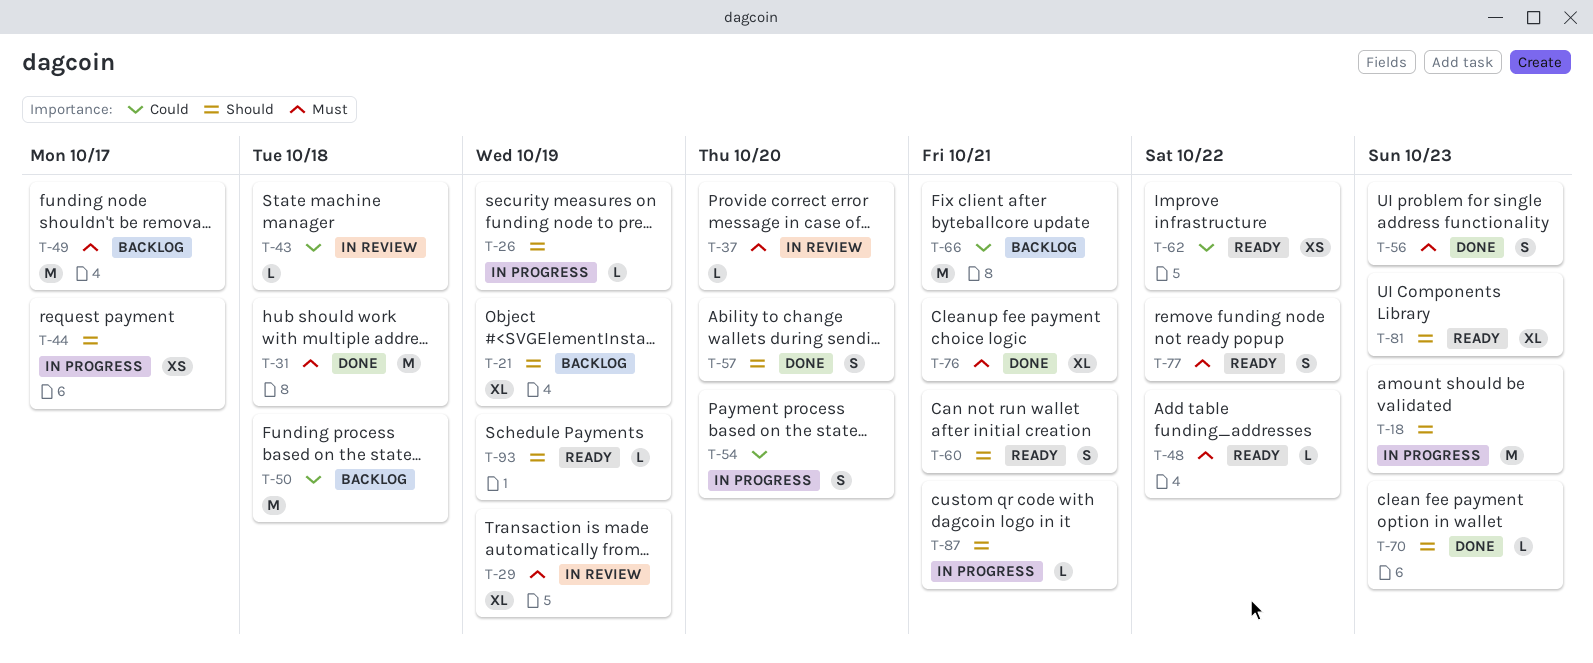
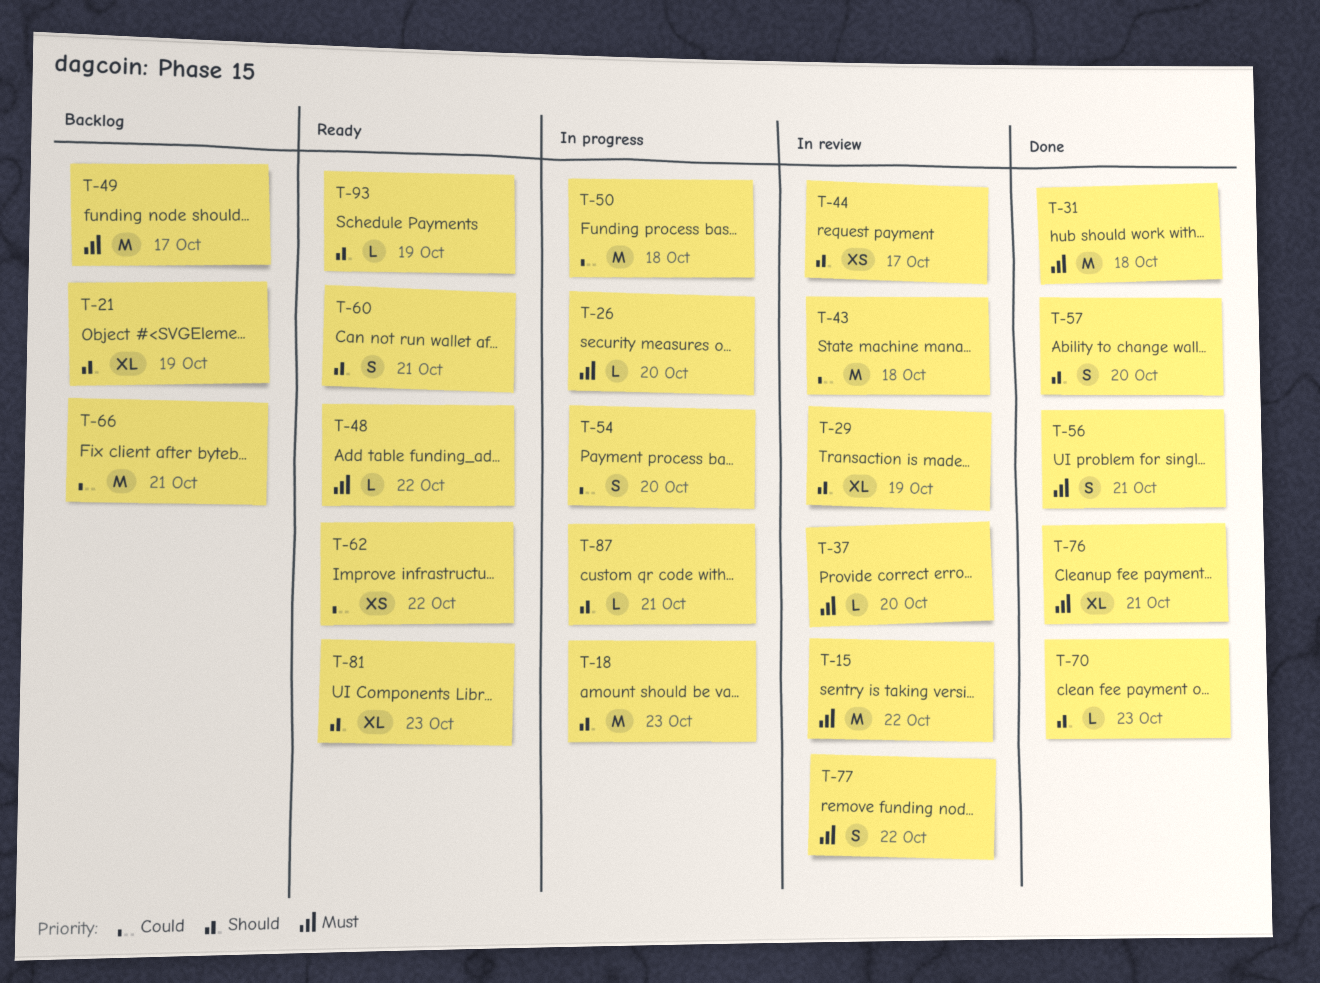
T-15: none -> present
T-26, priority: Should -> Must
T-26, due: Oct 19 -> Oct 20
T-29, priority: Must -> Should
T-43, estimate: L -> M
T-44, status: In progress -> In review
T-50, status: Backlog -> In progress
T-56, due: Oct 23 -> Oct 21
T-77, status: Ready -> In review

